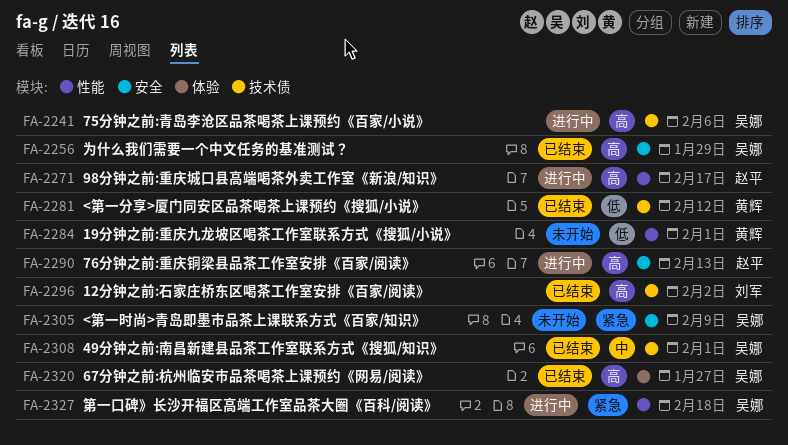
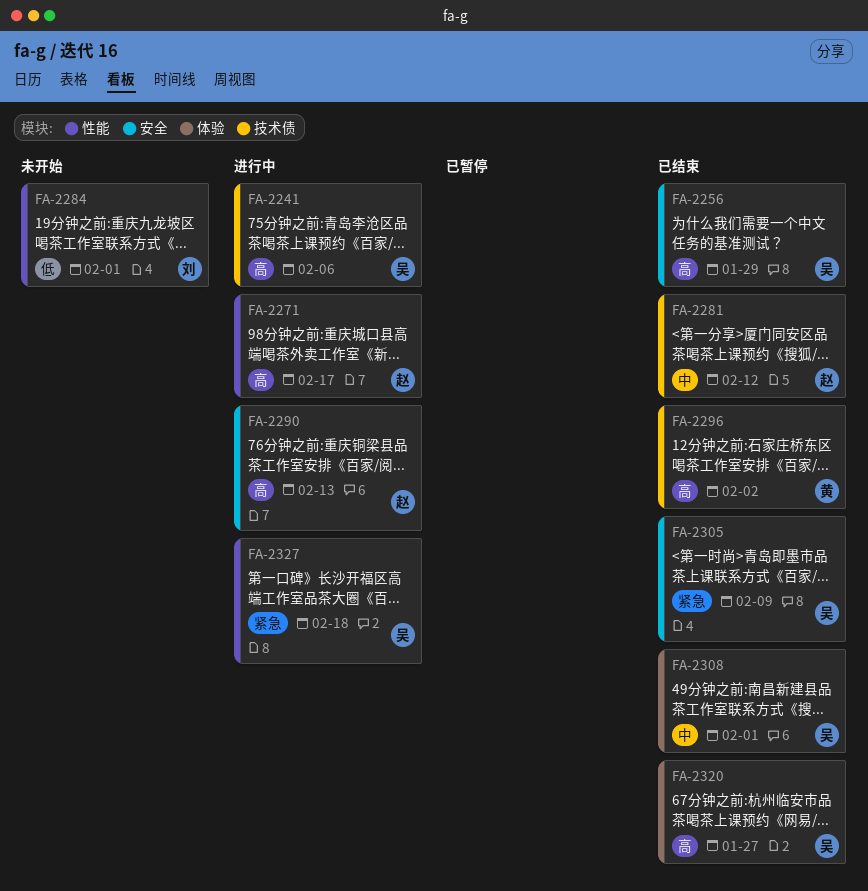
FA-2281, owner: 黄辉 -> 赵平
FA-2281, priority: 低 -> 中
FA-2284, owner: 黄辉 -> 刘军
FA-2296, owner: 刘军 -> 黄辉
FA-2305, status: 未开始 -> 已结束
FA-2308, label: 技术债 -> 体验

